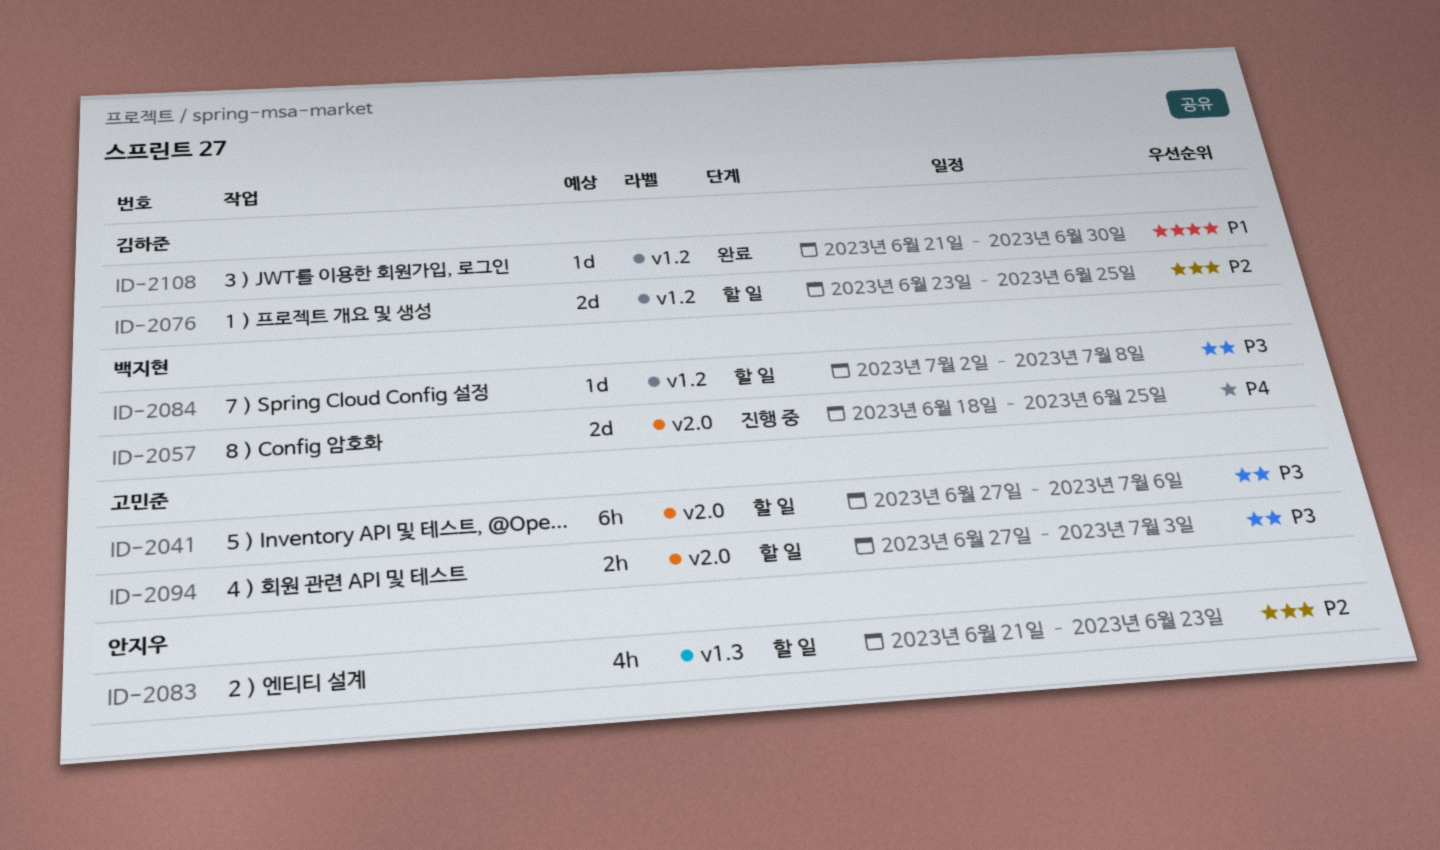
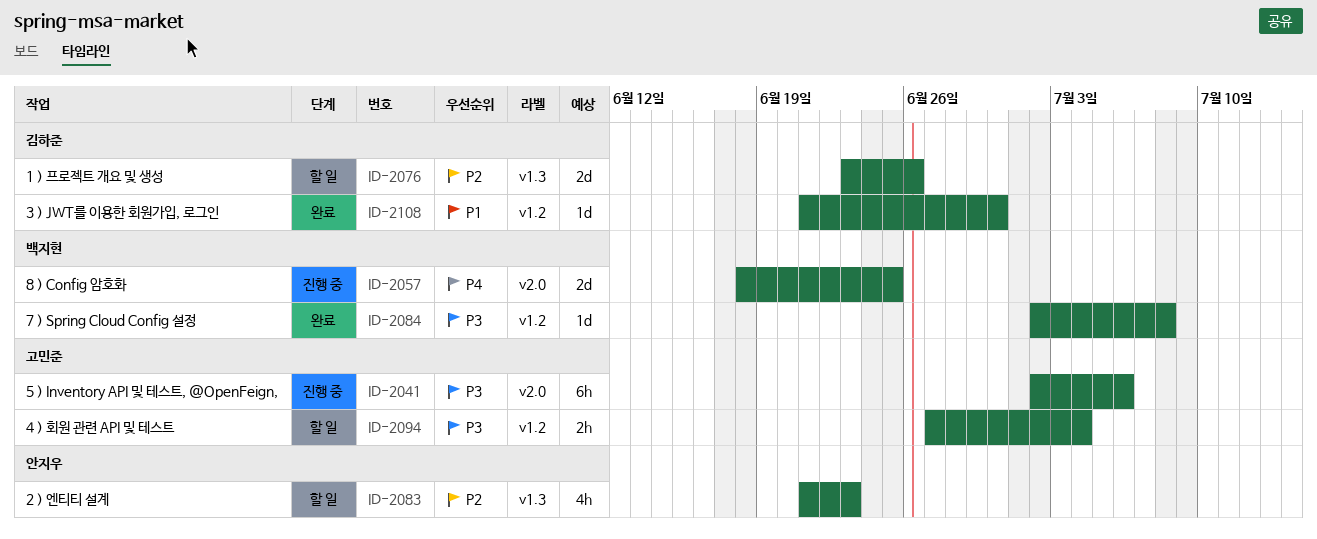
ID-2041, status: 할 일 -> 진행 중
ID-2041, start: Jun 27 -> Jul 2
ID-2076, label: v1.2 -> v1.3
ID-2076, due: Jun 25 -> Jun 26
ID-2084, status: 할 일 -> 완료
ID-2094, label: v2.0 -> v1.2
ID-2094, due: Jul 3 -> Jul 4

